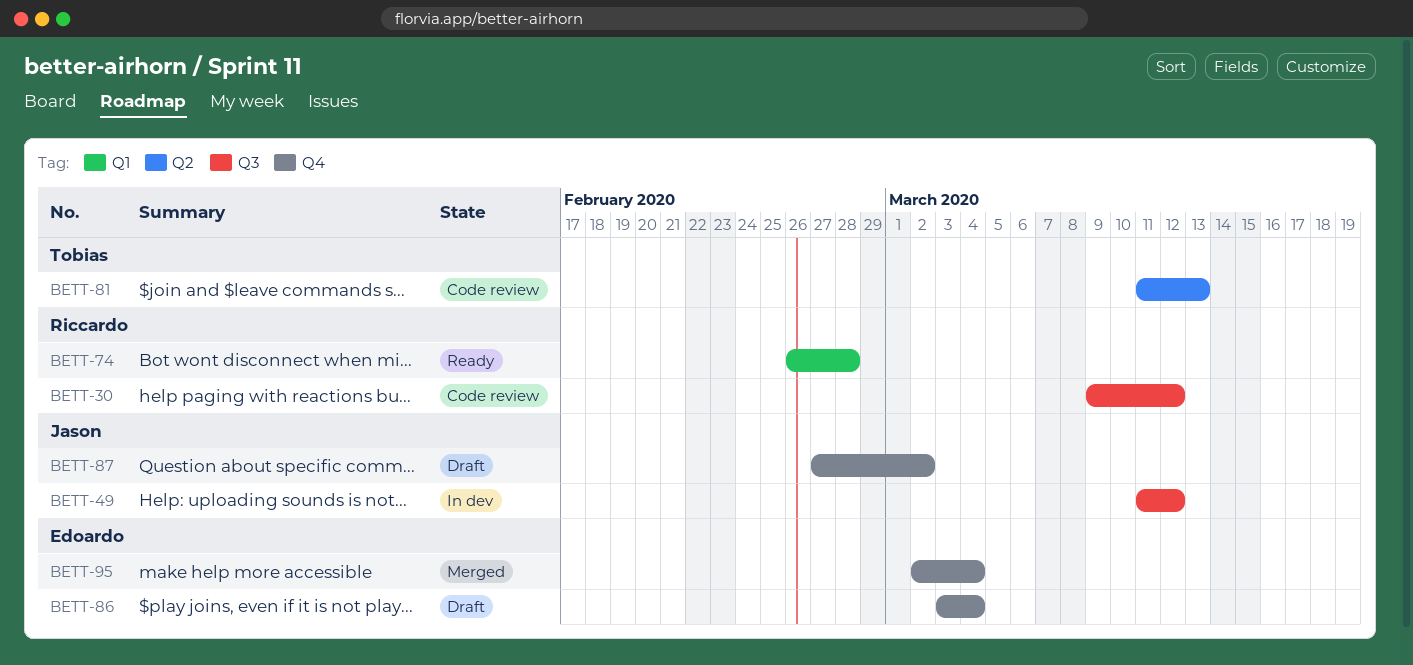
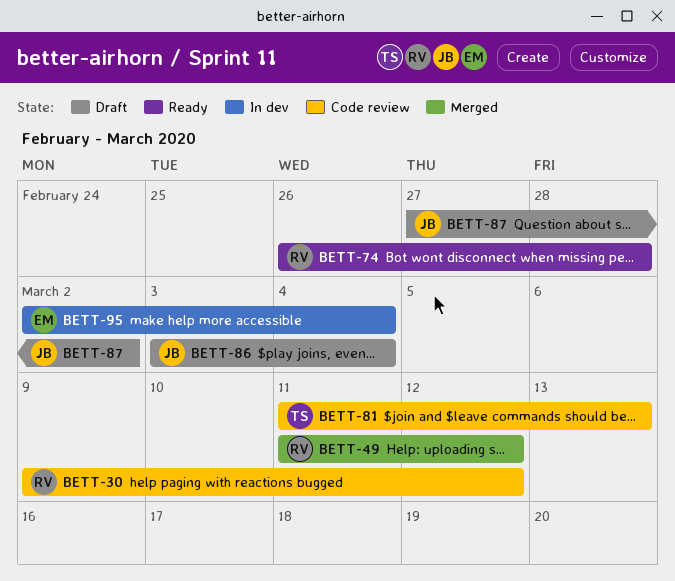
BETT-49, status: In dev -> Merged
BETT-49, owner: Jason -> Riccardo
BETT-86, owner: Edoardo -> Jason
BETT-95, status: Merged -> In dev

